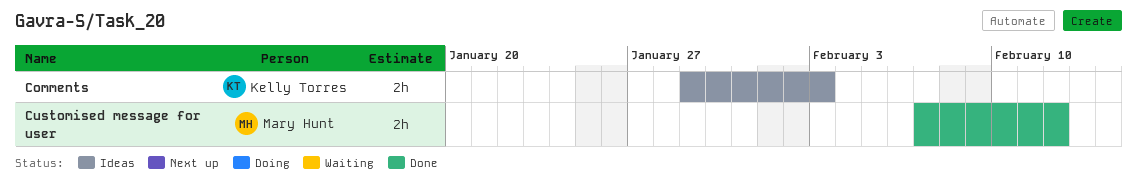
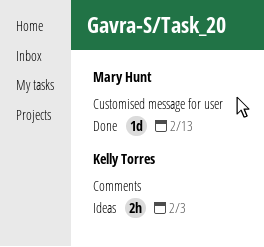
Customised message for user, estimate: 2h -> 1d
Customised message for user, due: Feb 12 -> Feb 13

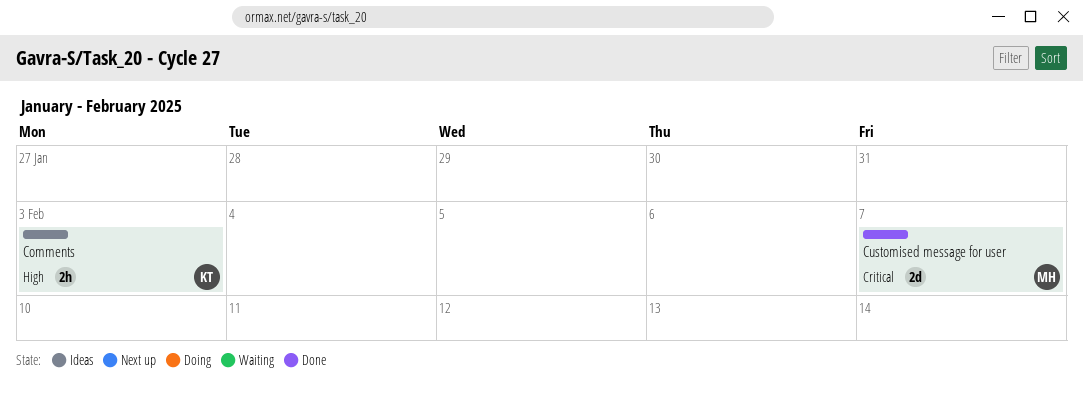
Customised message for user, estimate: 1d -> 2d
Customised message for user, due: Feb 13 -> Feb 7

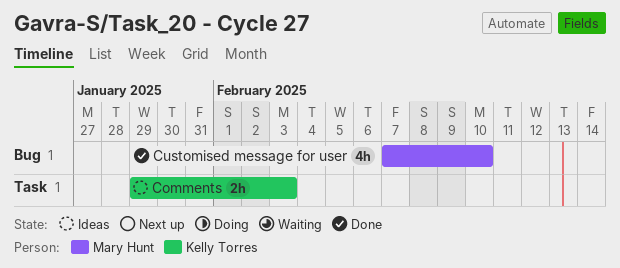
Customised message for user, estimate: 2d -> 4h
Customised message for user, due: Feb 7 -> Feb 10

